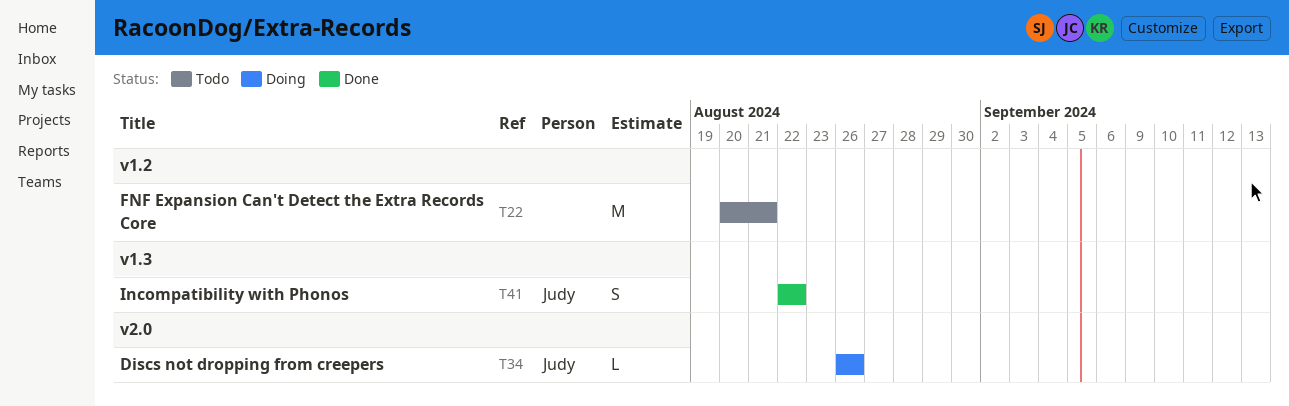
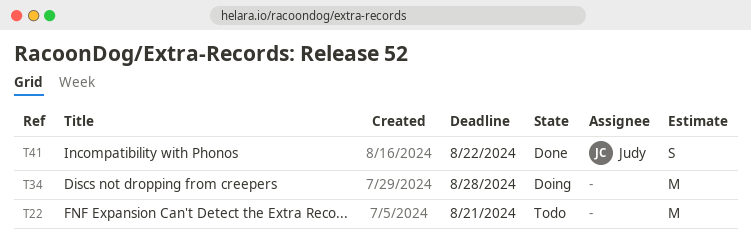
T34, owner: Judy -> none
T34, estimate: L -> M
T34, due: Aug 26 -> Aug 28

